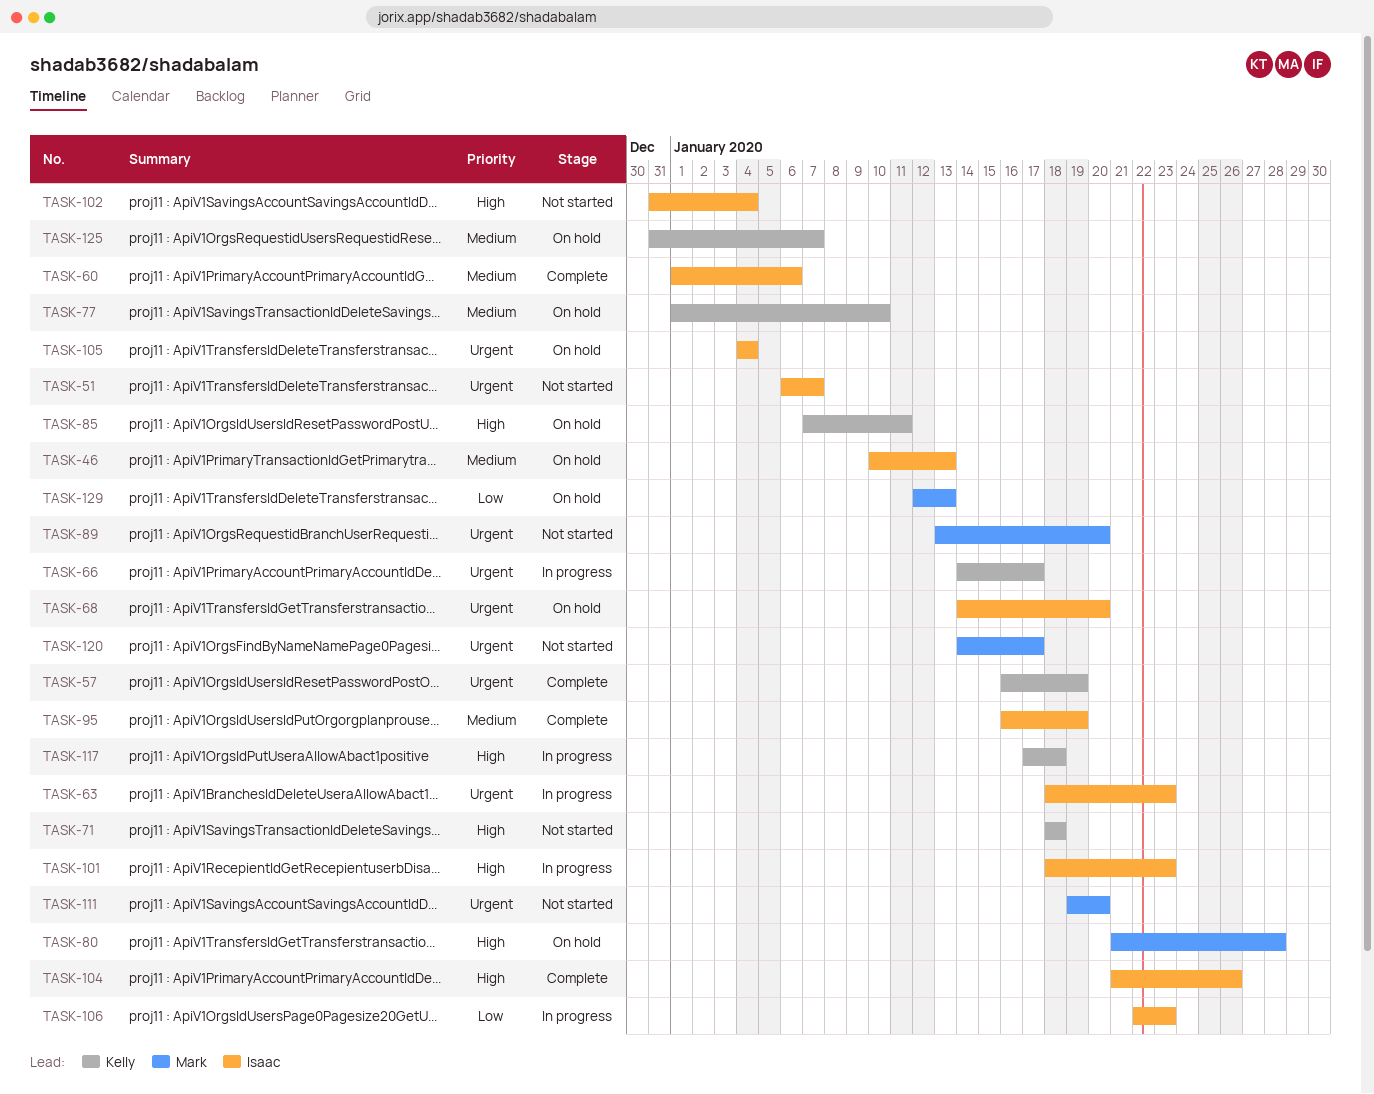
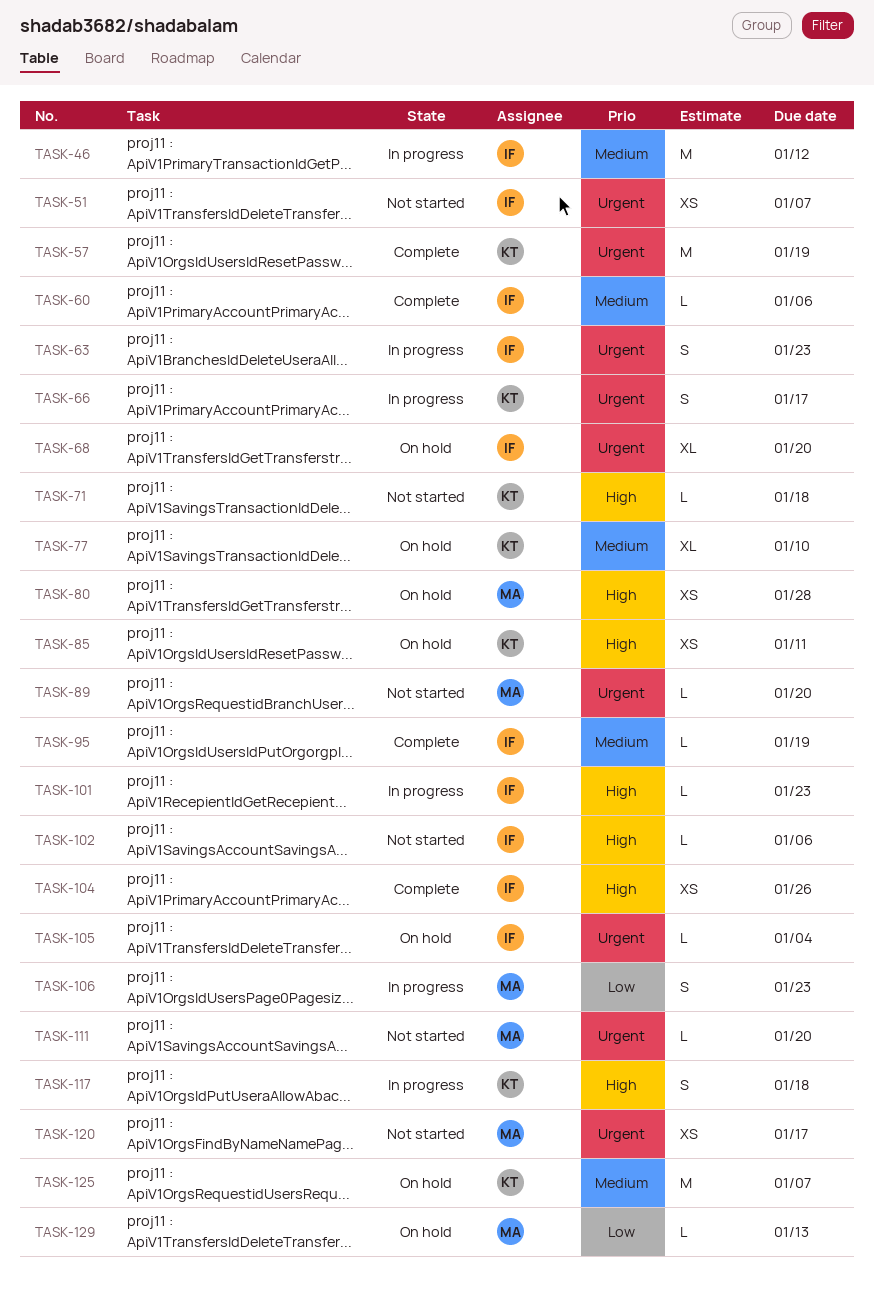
TASK-46, status: On hold -> In progress
TASK-46, due: Jan 13 -> Jan 12
TASK-102, due: Jan 4 -> Jan 6
TASK-106, owner: Isaac -> Mark

